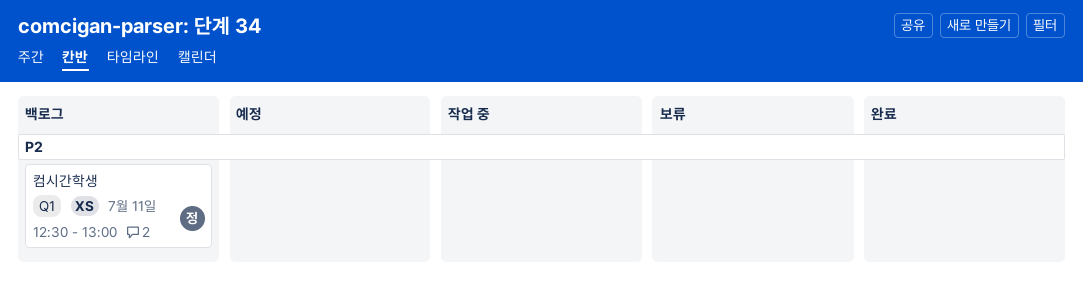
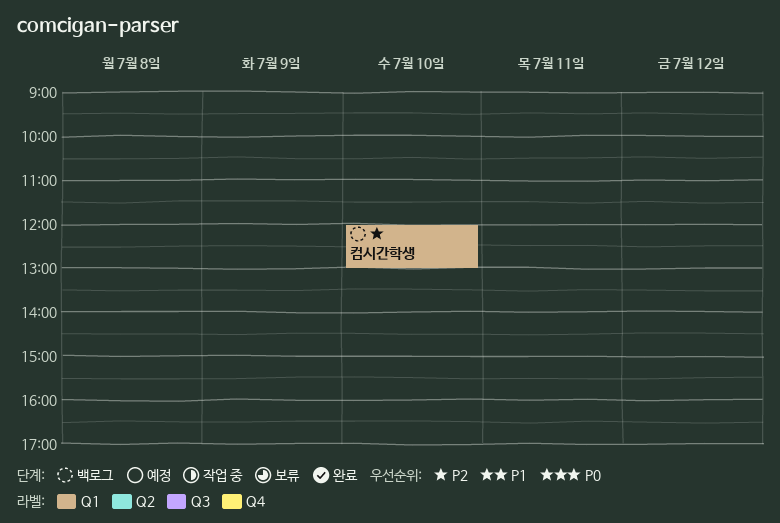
컴시간학생, day: Jul 11 -> Jul 10
컴시간학생, begins: 12:30 -> 12:00

